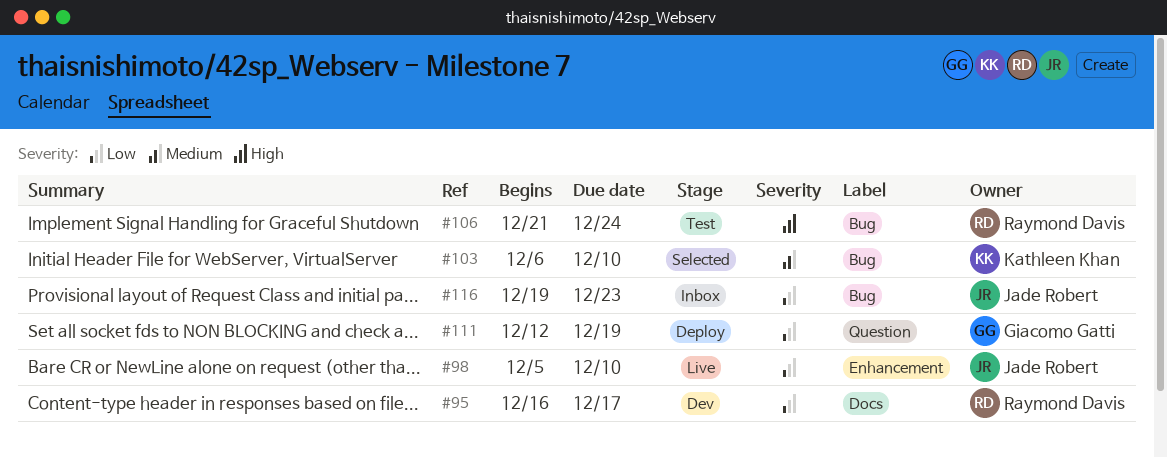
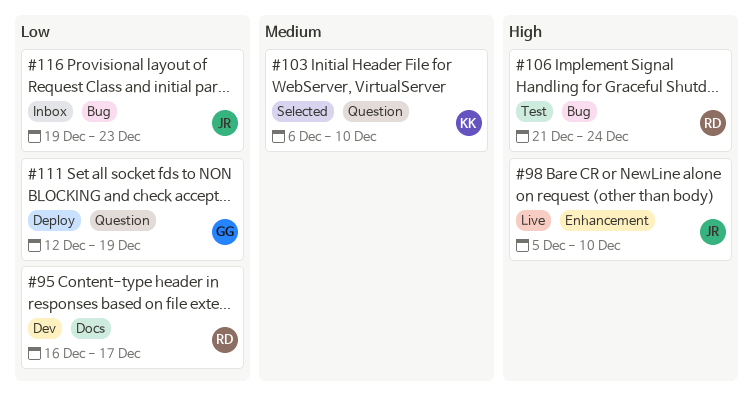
#98, priority: Low -> High
#103, label: Bug -> Question

